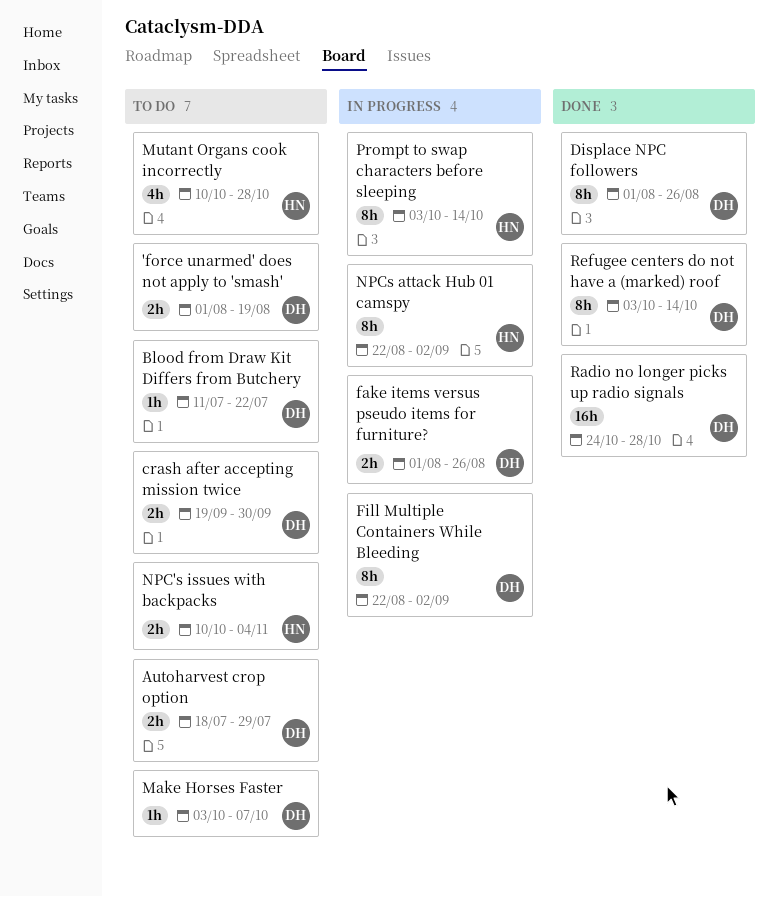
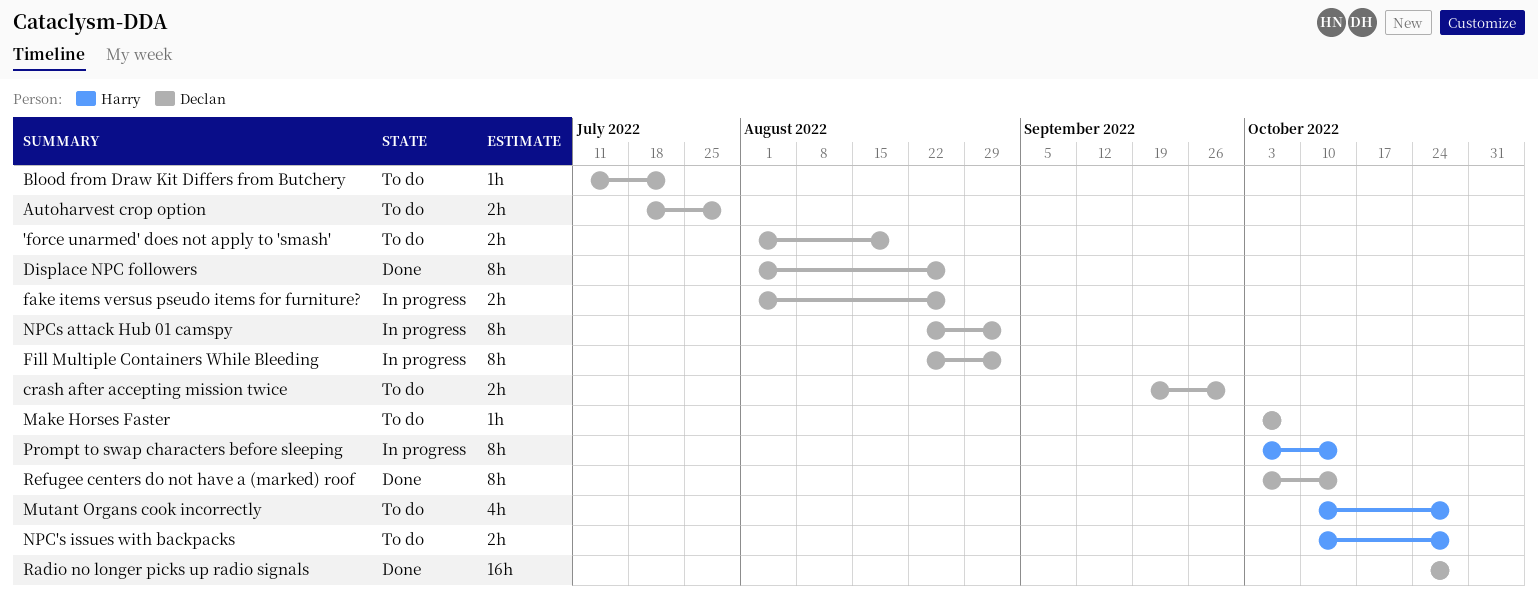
NPC's issues with backpacks, due: Nov 4 -> Oct 28
NPCs attack Hub 01 camspy, owner: Harry -> Declan

